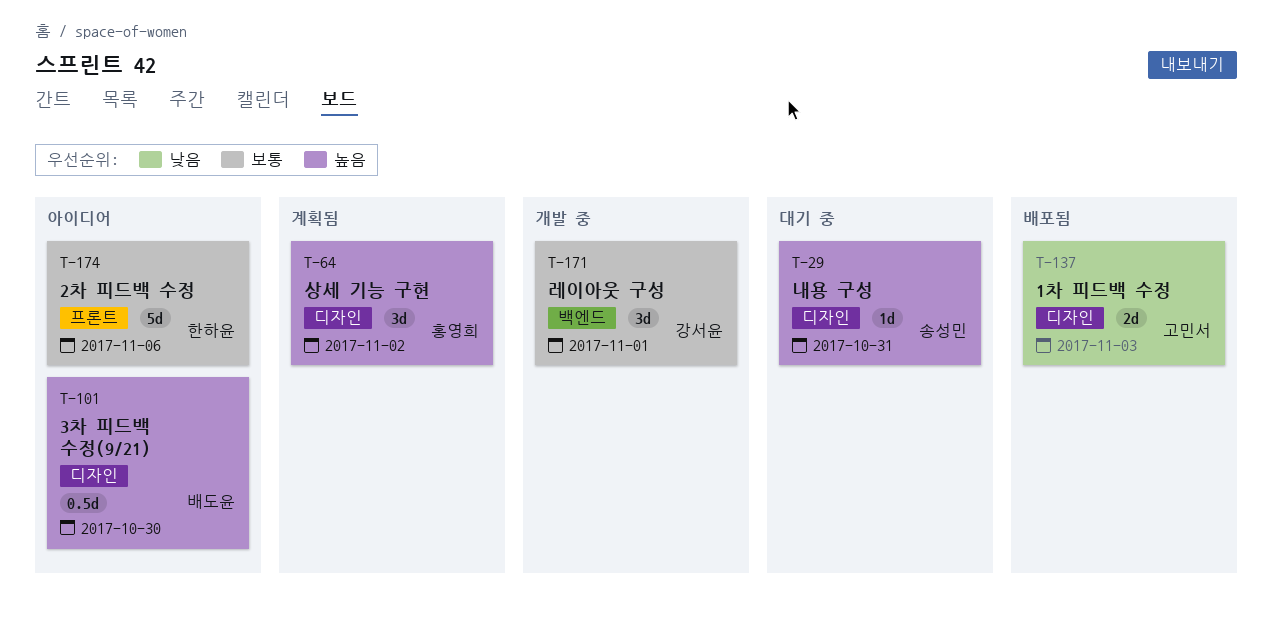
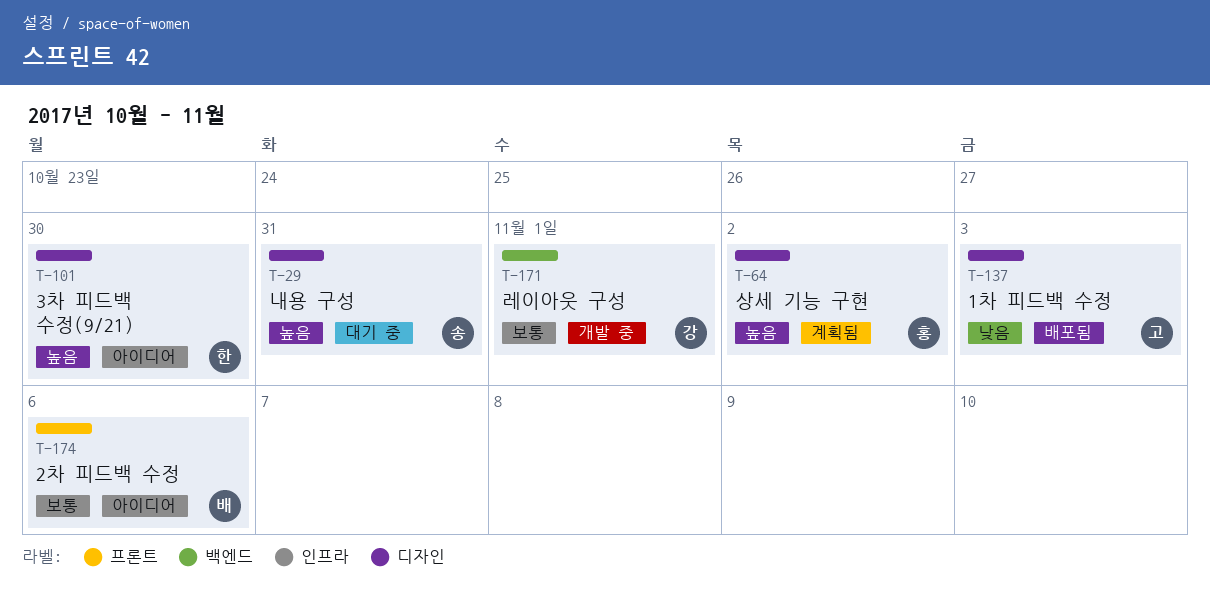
T-101, owner: 배도윤 -> 한하윤
T-174, owner: 한하윤 -> 배도윤

